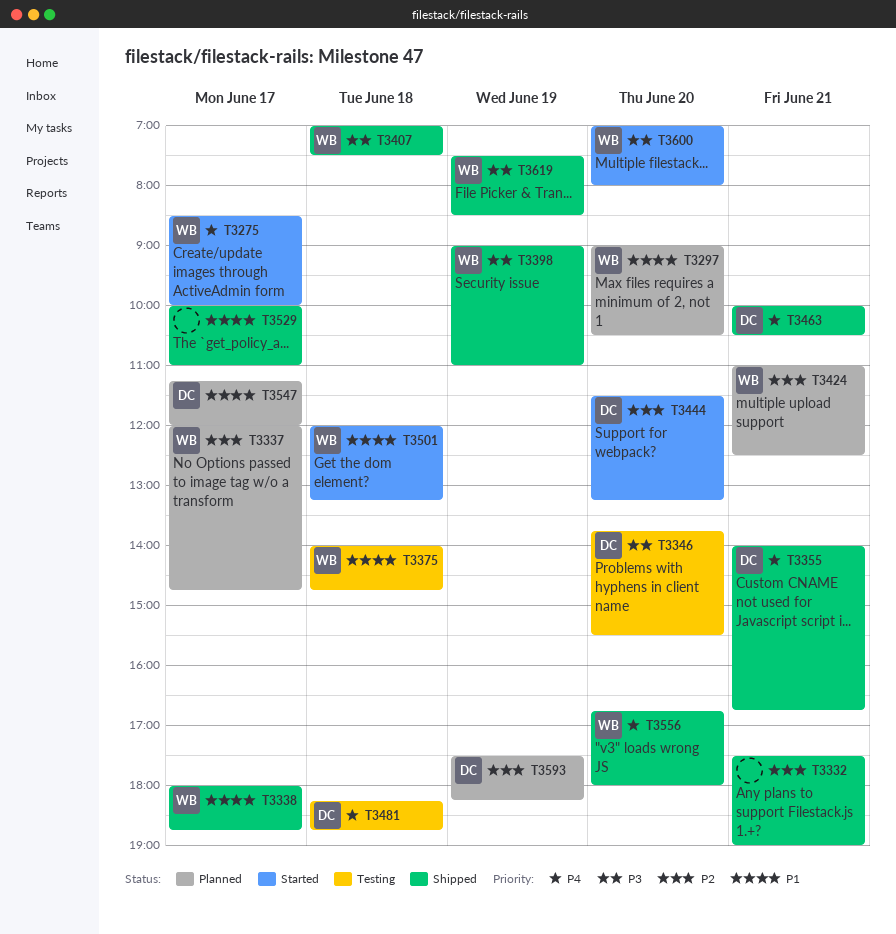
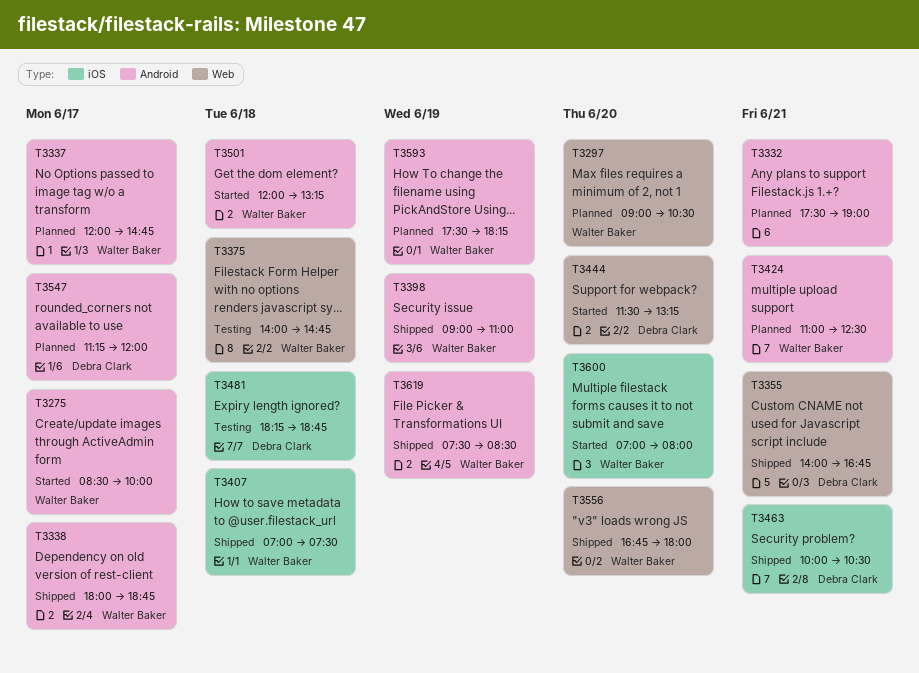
T3332, status: Shipped -> Planned
T3346: present -> none
T3529: present -> none
T3593, owner: Debra Clark -> Walter Baker

